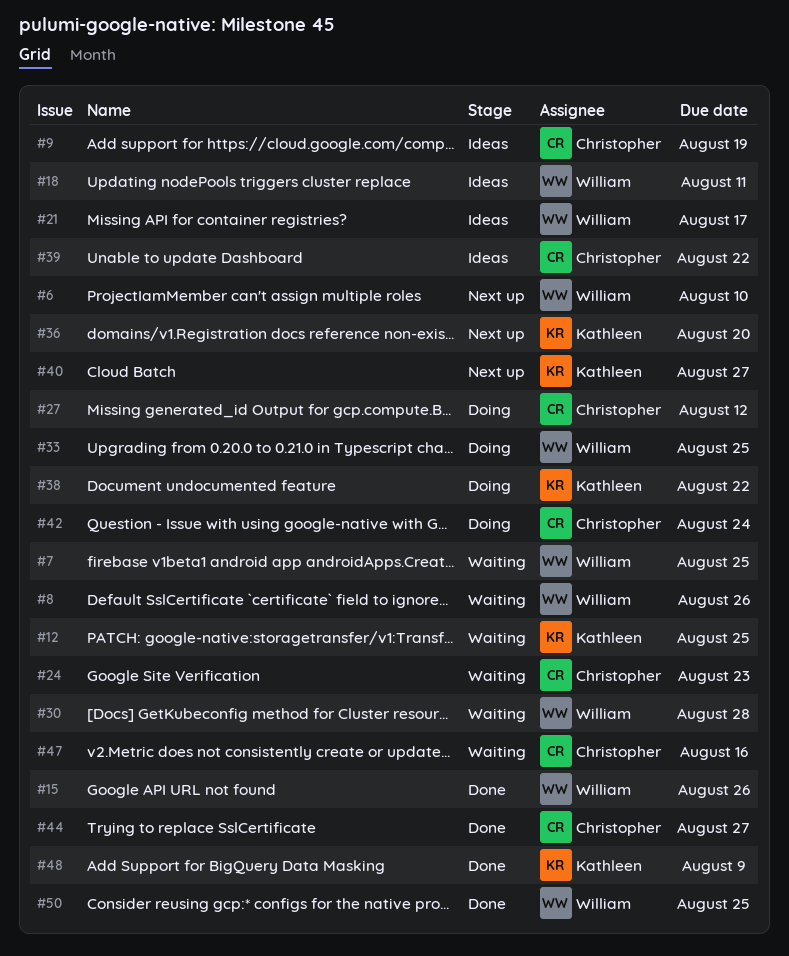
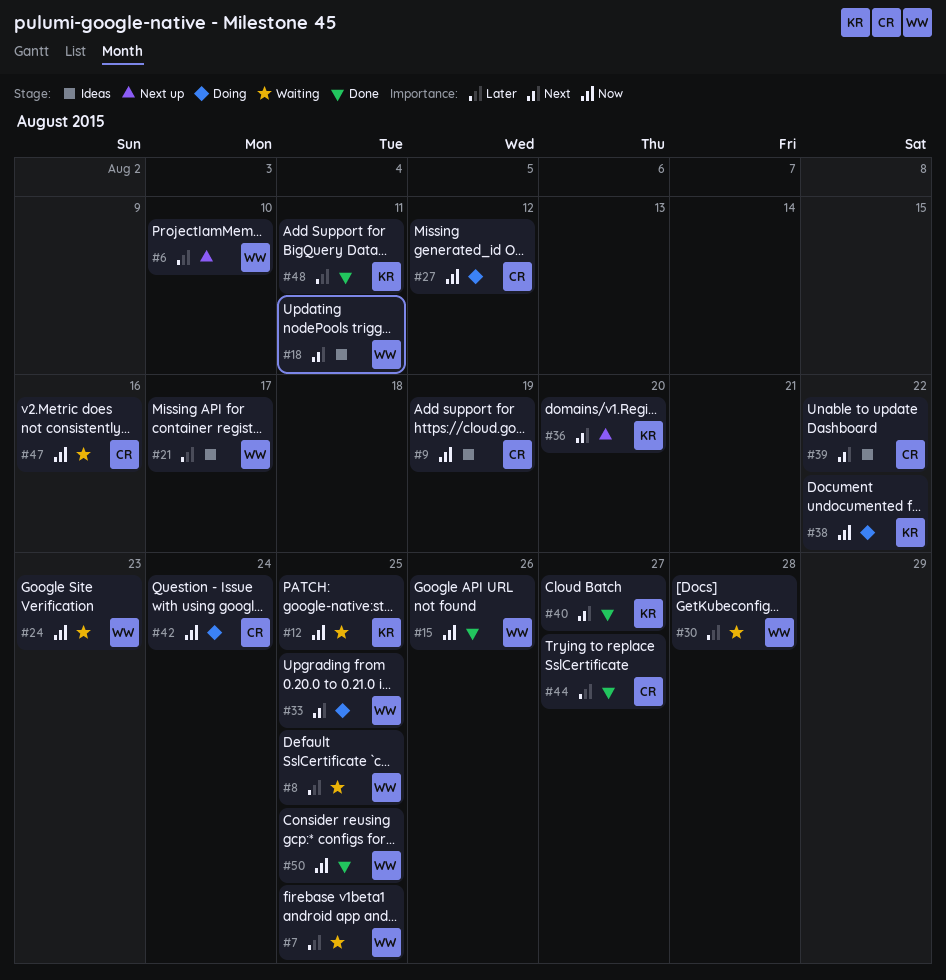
#8, due: Aug 26 -> Aug 25
#24, owner: Christopher -> William
#40, status: Next up -> Done
#48, due: Aug 9 -> Aug 11

